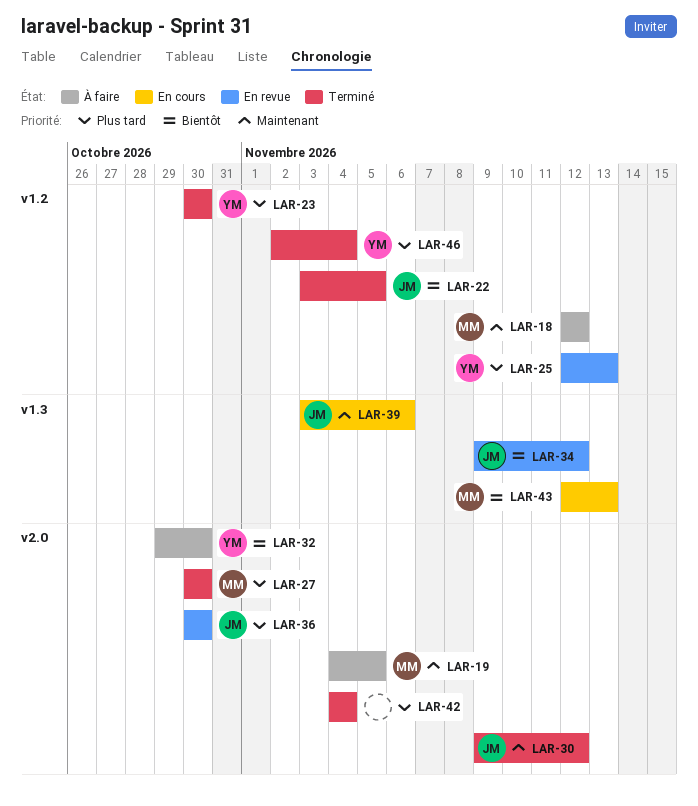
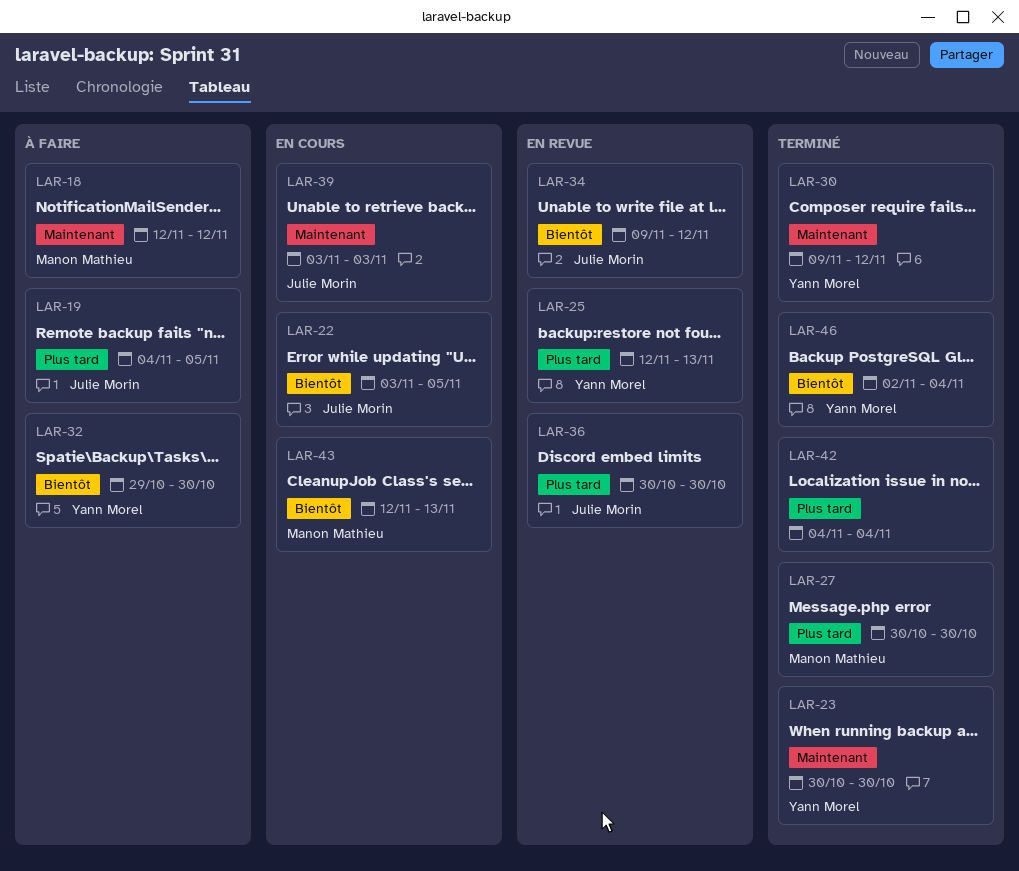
LAR-19, owner: Manon Mathieu -> Julie Morin
LAR-19, priority: Maintenant -> Plus tard
LAR-22, status: Terminé -> En cours
LAR-23, priority: Plus tard -> Maintenant
LAR-30, owner: Julie Morin -> Yann Morel
LAR-39, due: Nov 6 -> Nov 3
LAR-46, priority: Plus tard -> Bientôt

